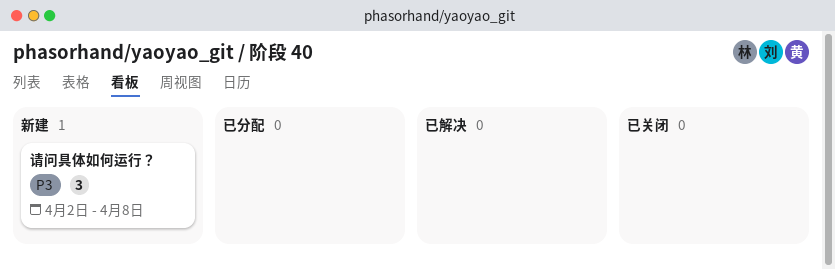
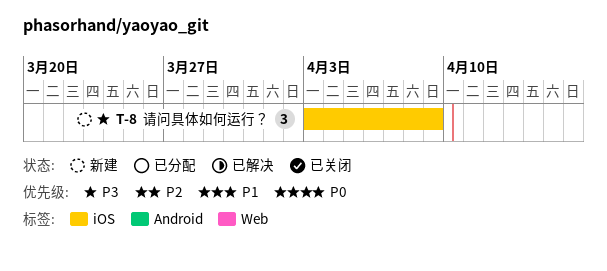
请问具体如何运行？, start: Apr 2 -> Apr 3
请问具体如何运行？, due: Apr 8 -> Apr 9

